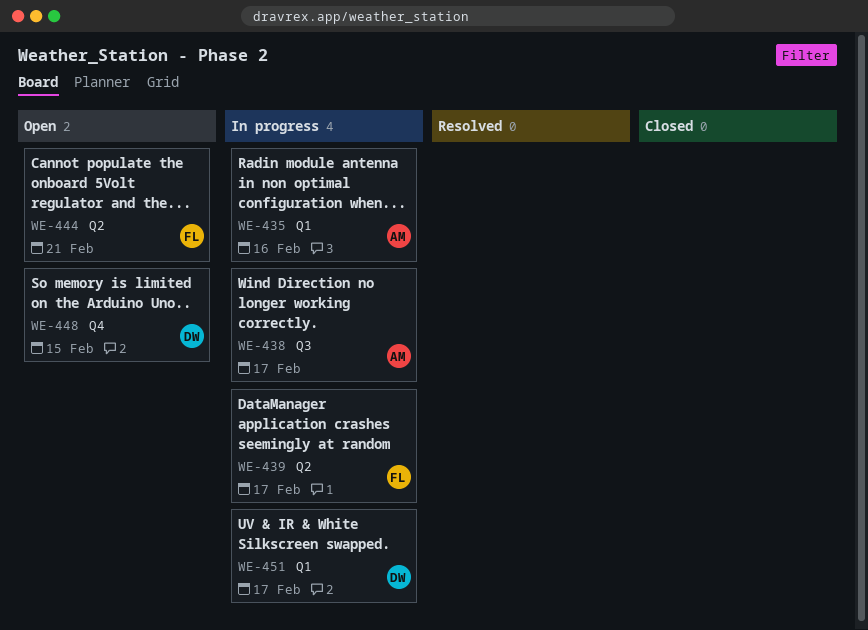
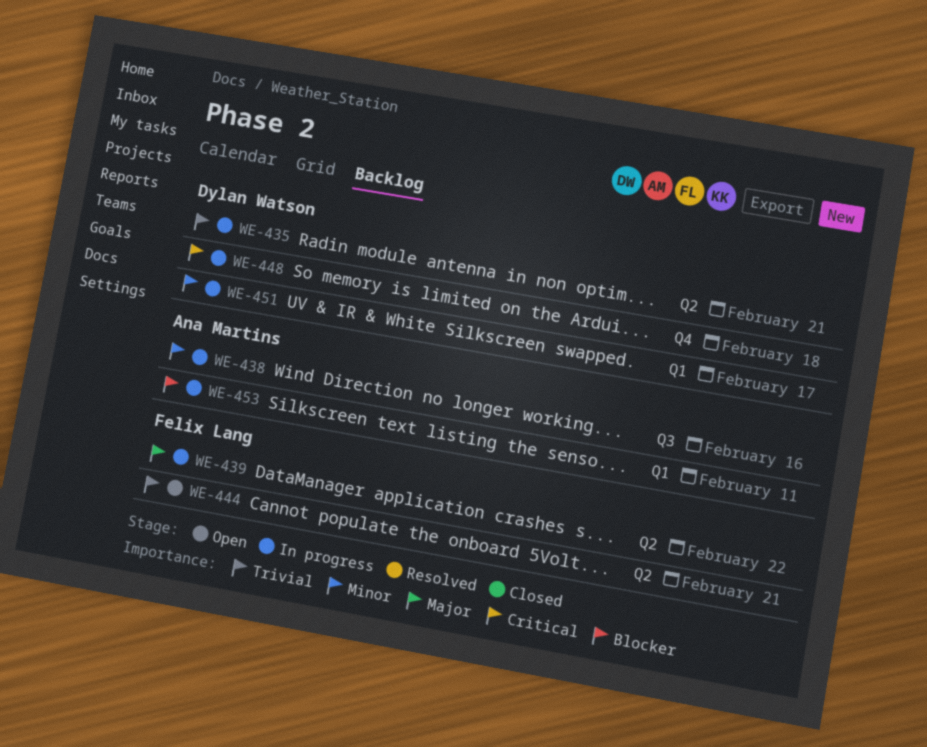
WE-435, owner: Ana Martins -> Dylan Watson
WE-435, label: Q1 -> Q2
WE-435, due: Feb 16 -> Feb 21
WE-438, due: Feb 17 -> Feb 16
WE-439, due: Feb 17 -> Feb 22
WE-448, status: Open -> In progress
WE-448, due: Feb 15 -> Feb 18
WE-453: none -> present

